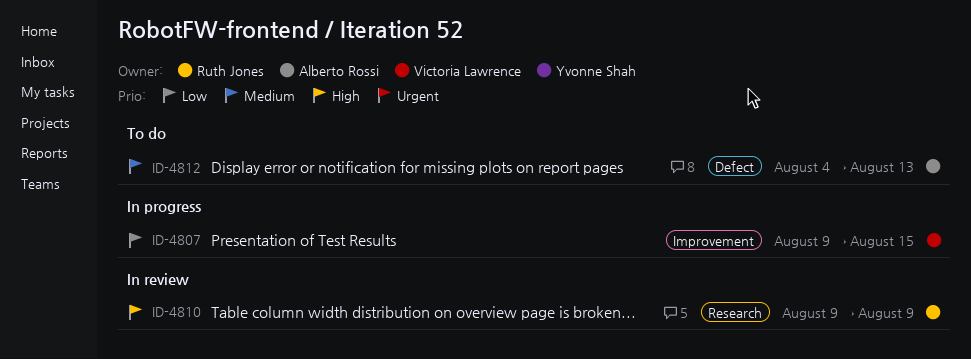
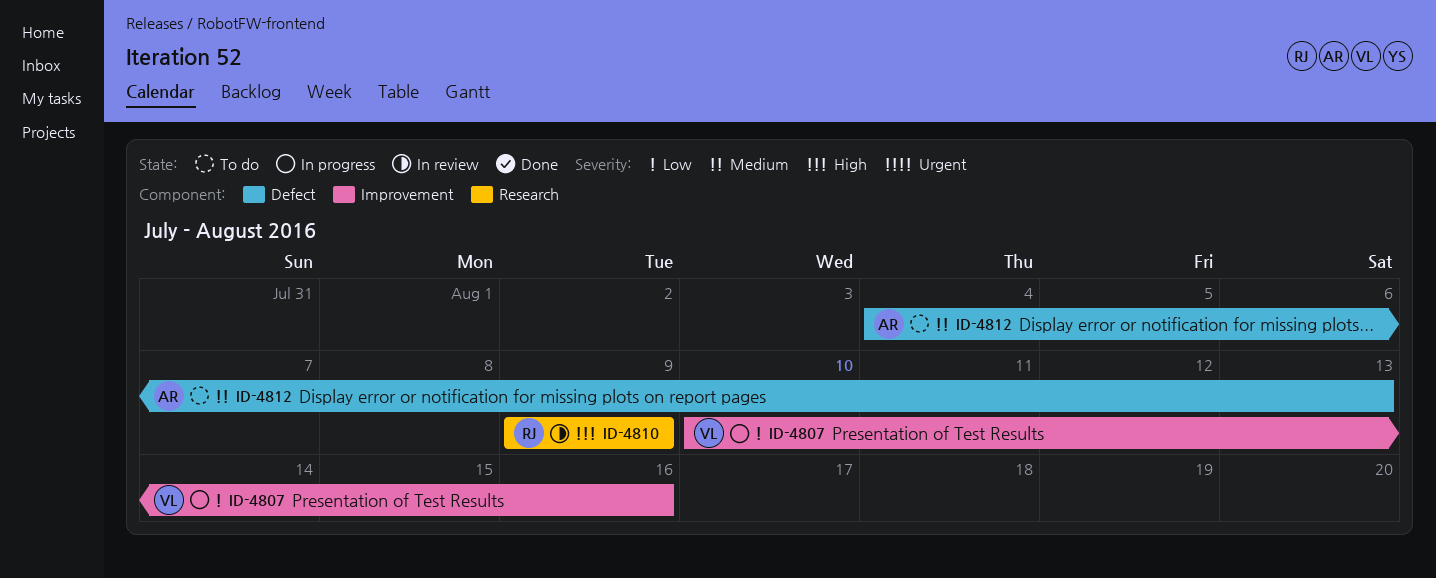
ID-4807, start: Aug 9 -> Aug 10
ID-4807, due: Aug 15 -> Aug 16

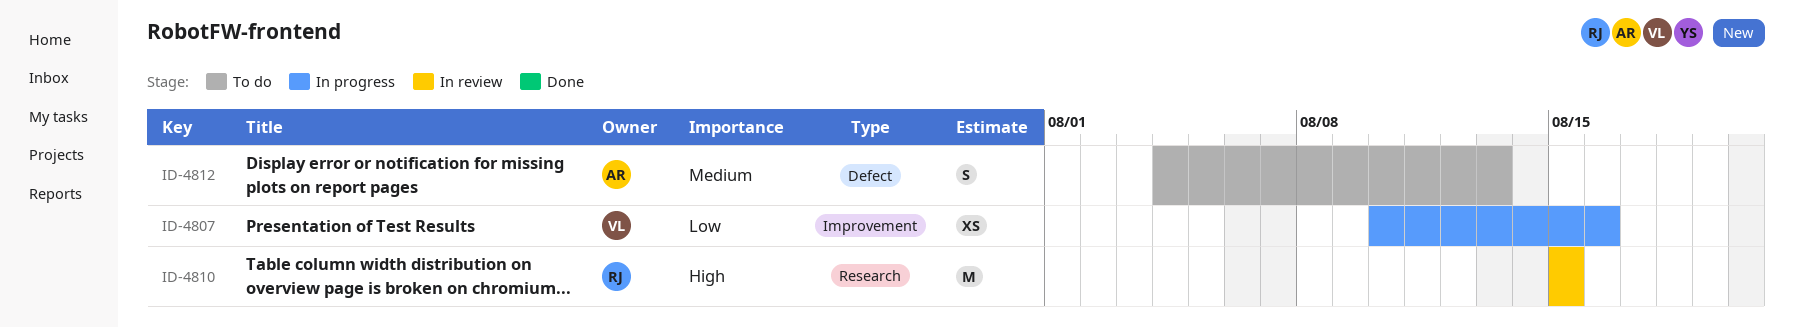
ID-4810, start: Aug 9 -> Aug 15
ID-4810, due: Aug 9 -> Aug 15

